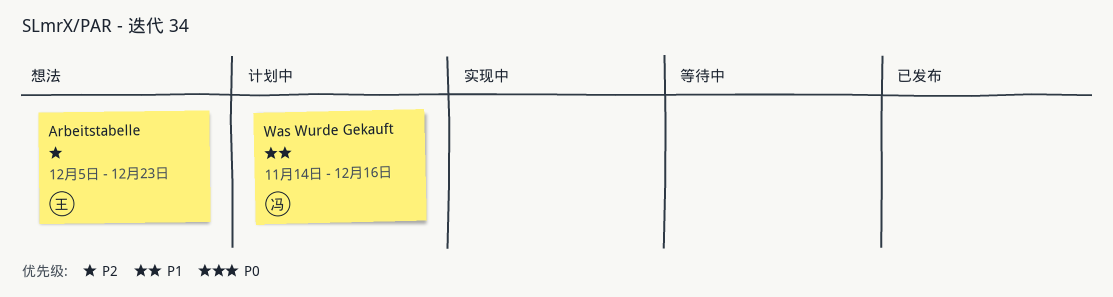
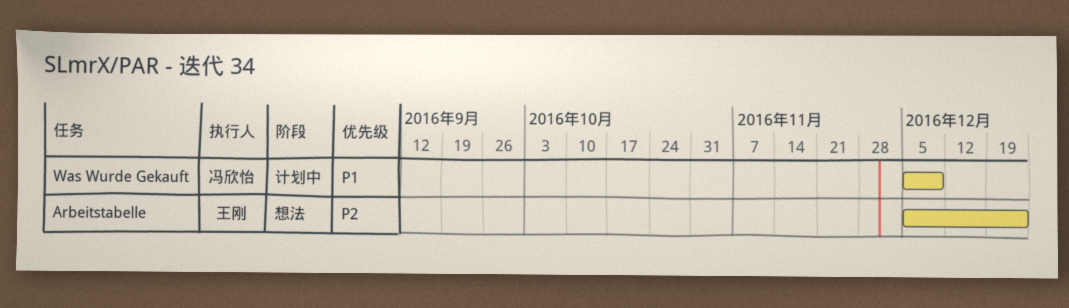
Was Wurde Gekauft, start: Nov 14 -> Dec 5
Was Wurde Gekauft, due: Dec 16 -> Dec 9

